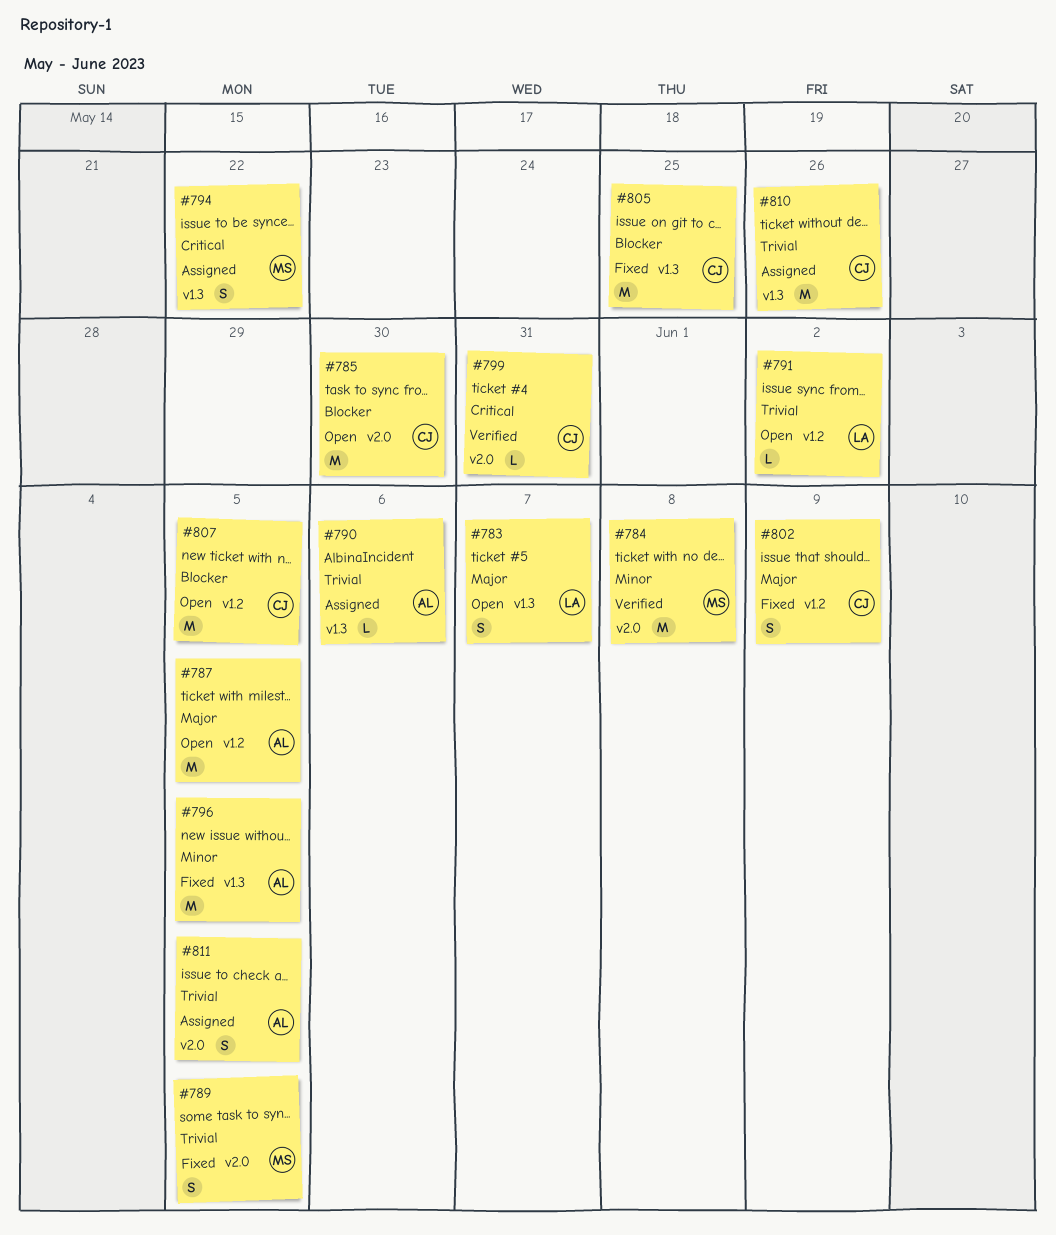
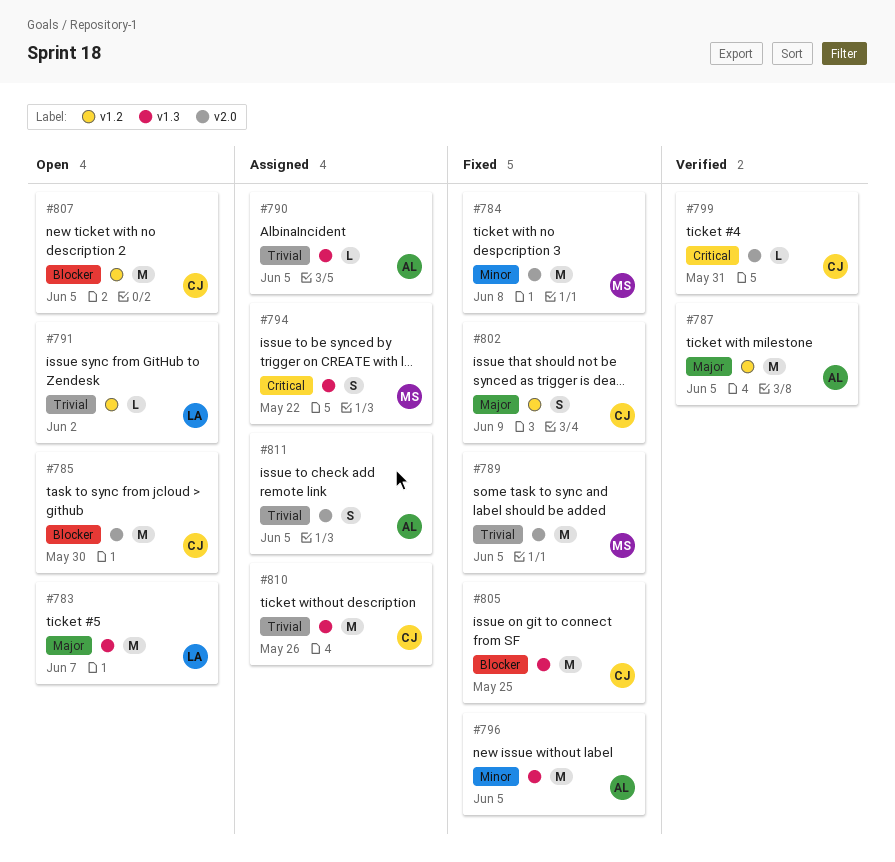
#783, estimate: S -> M
#784, status: Verified -> Fixed
#787, status: Open -> Verified
#789, estimate: S -> M
#790, due: Jun 6 -> Jun 5

